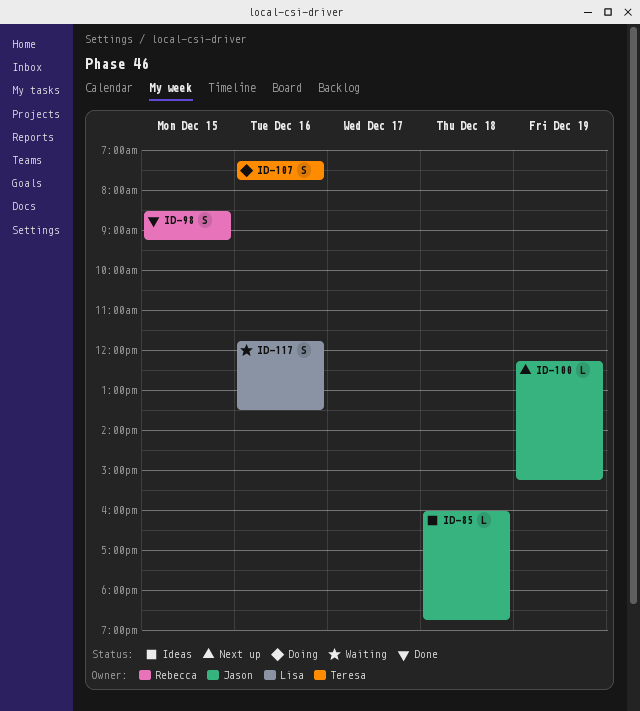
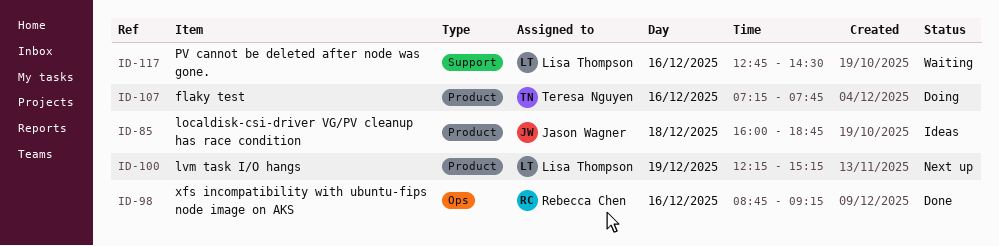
ID-98, day: Dec 15 -> Dec 16
ID-98, begins: 08:30 -> 08:45
ID-100, owner: Jason Wagner -> Lisa Thompson
ID-117, begins: 11:45 -> 12:45
ID-117, ends: 13:30 -> 14:30

